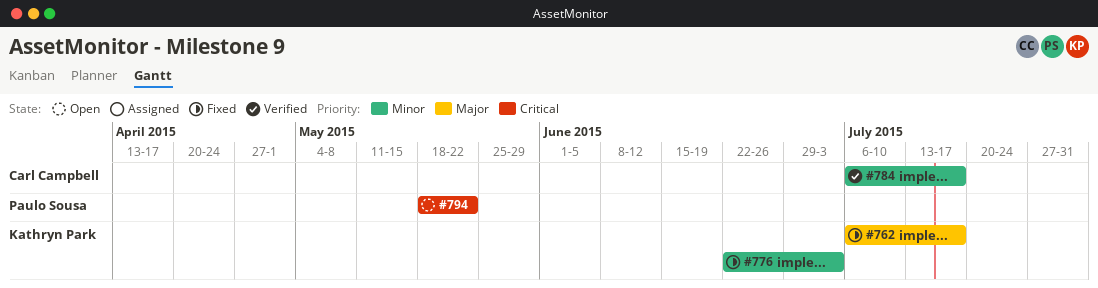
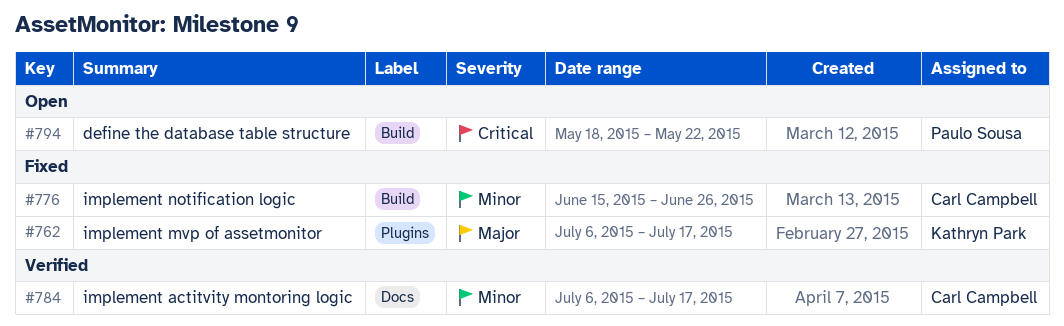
#776, owner: Kathryn Park -> Carl Campbell
#776, start: Jun 22 -> Jun 15
#776, due: Jul 3 -> Jun 26

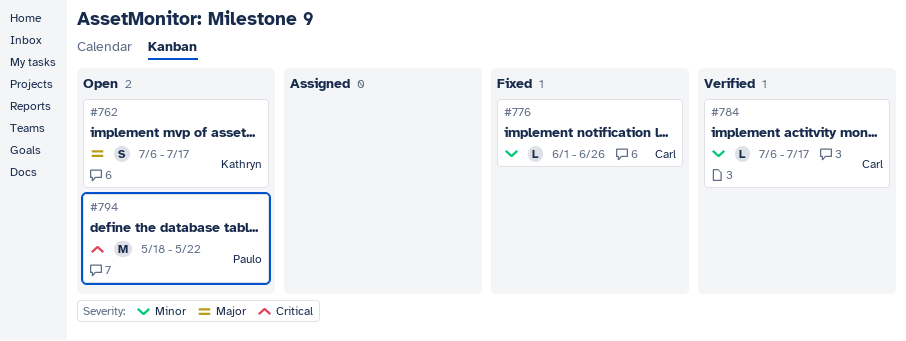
#762, status: Fixed -> Open
#776, start: Jun 15 -> Jun 1

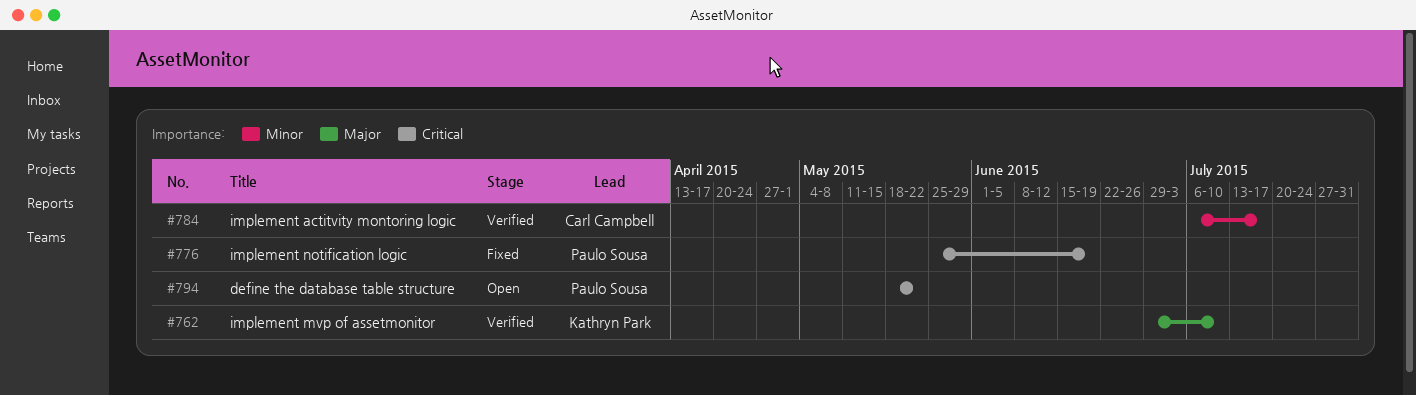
#762, status: Open -> Verified
#762, start: Jul 6 -> Jun 29
#762, due: Jul 17 -> Jul 10
#776, owner: Carl Campbell -> Paulo Sousa
#776, priority: Minor -> Critical
#776, start: Jun 1 -> May 25
#776, due: Jun 26 -> Jun 19

